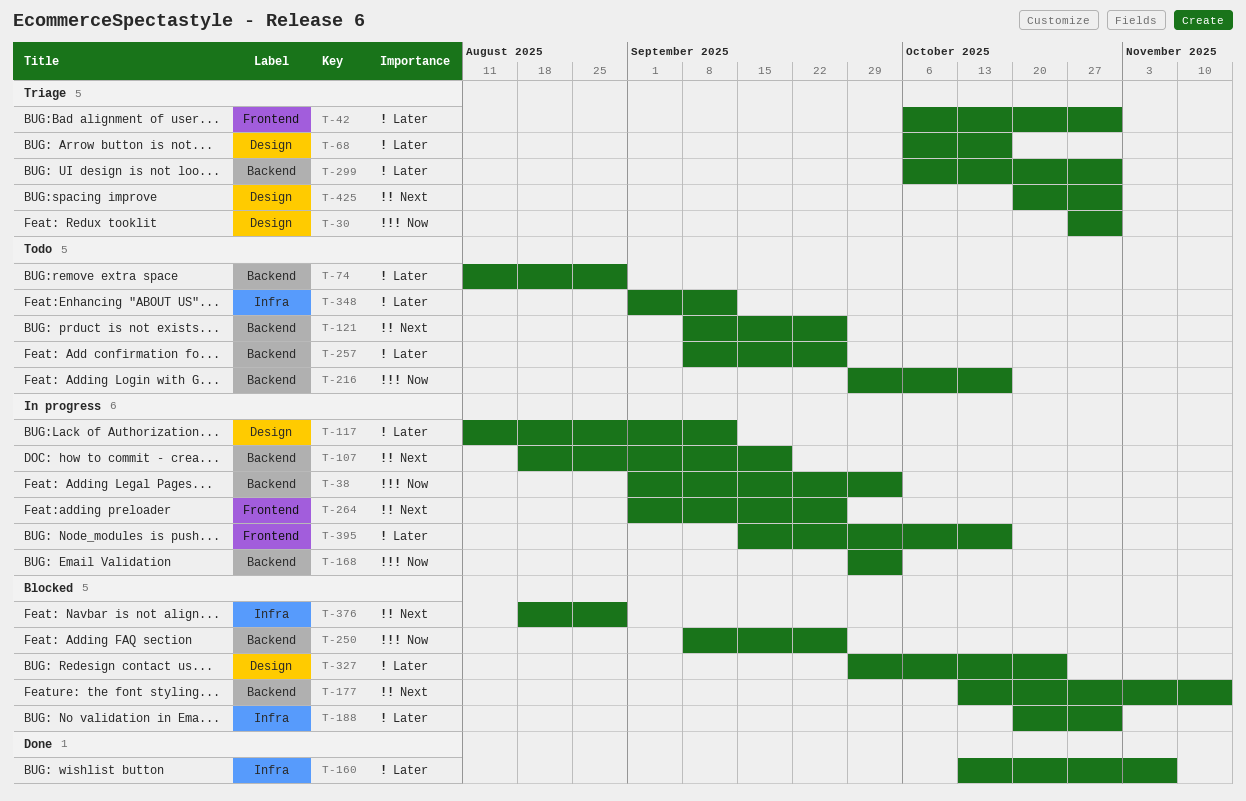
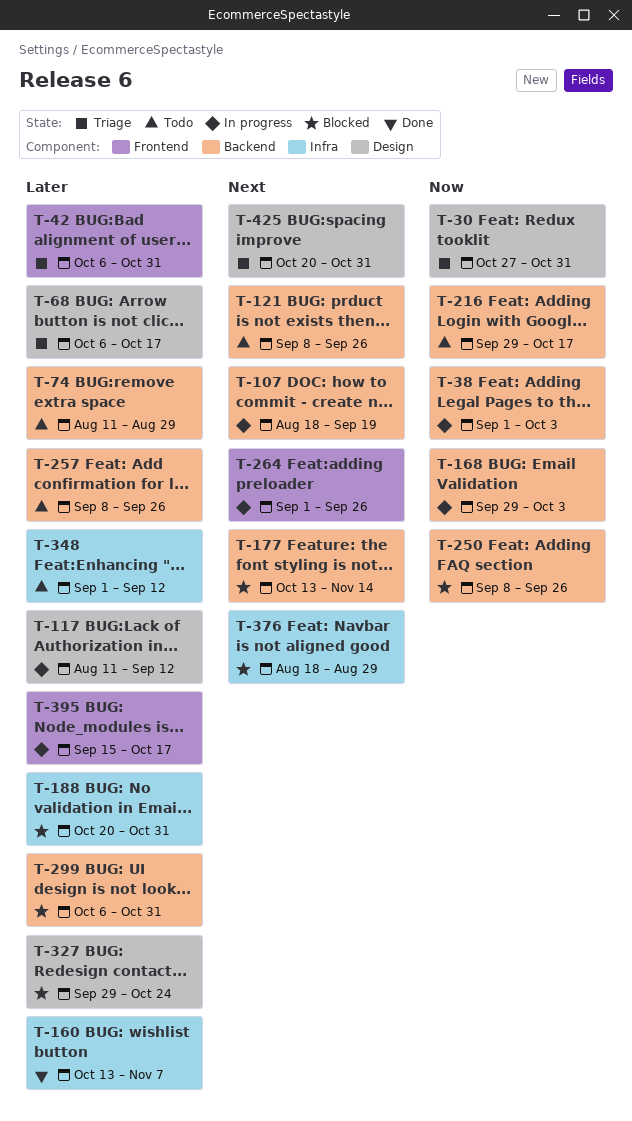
T-299, status: Triage -> Blocked

